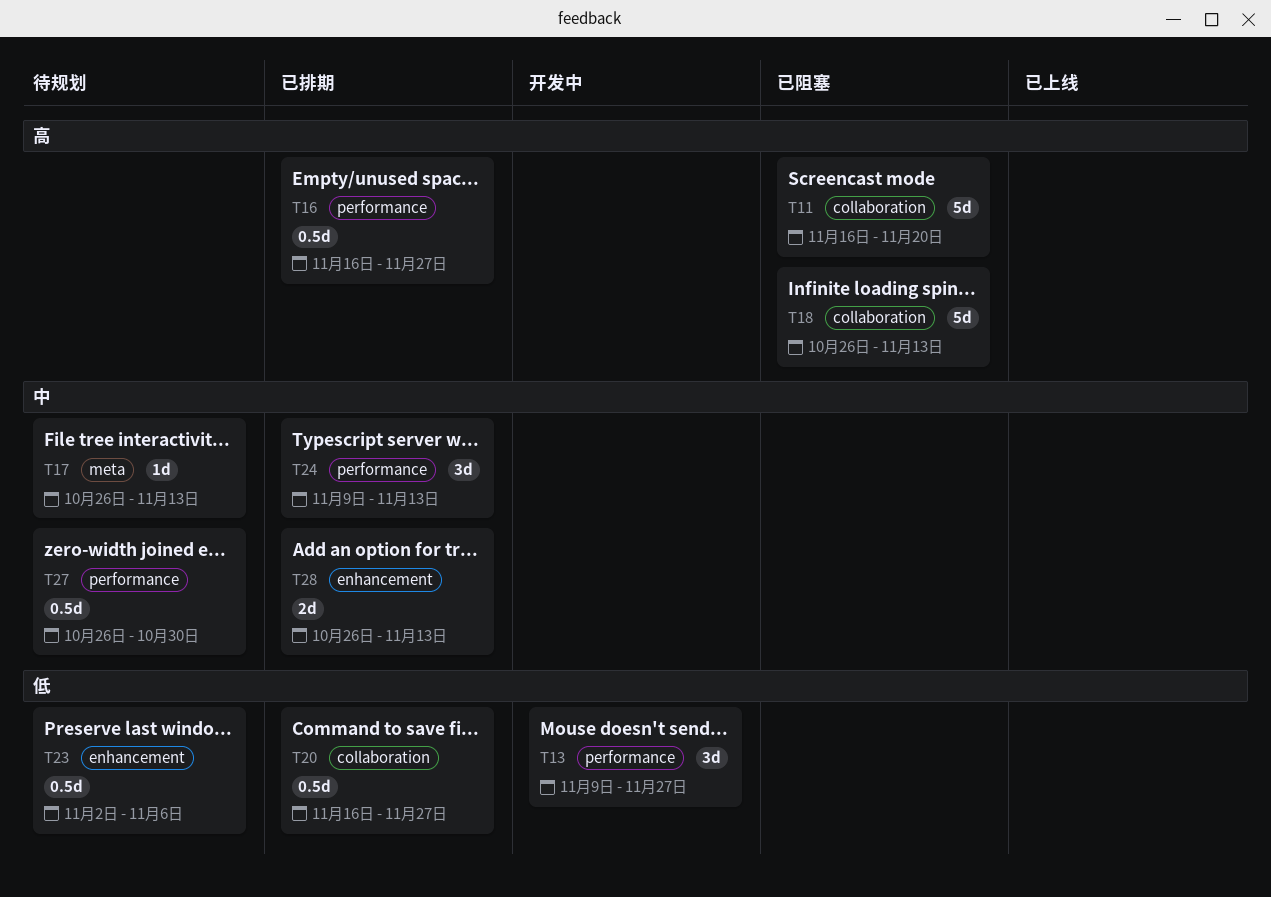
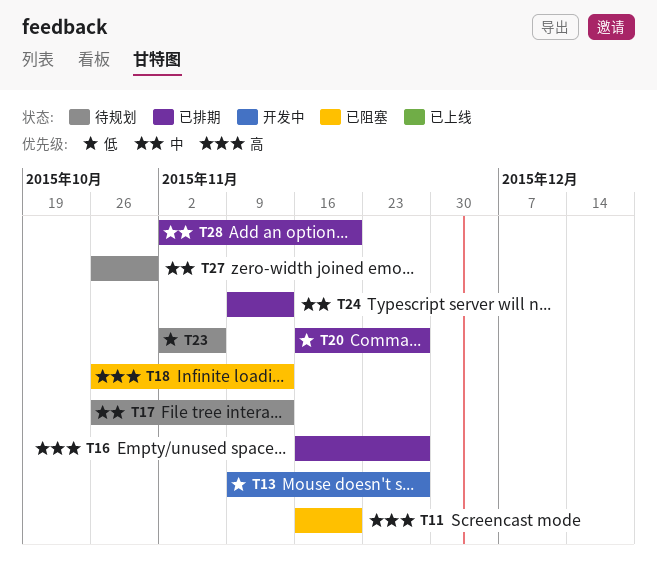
T28, start: Oct 26 -> Nov 2
T28, due: Nov 13 -> Nov 20

